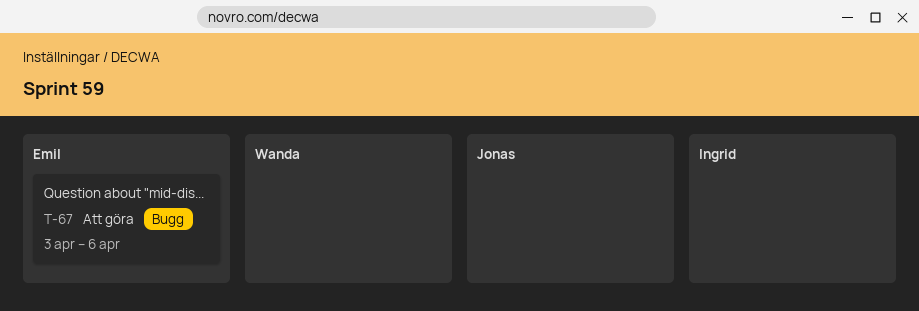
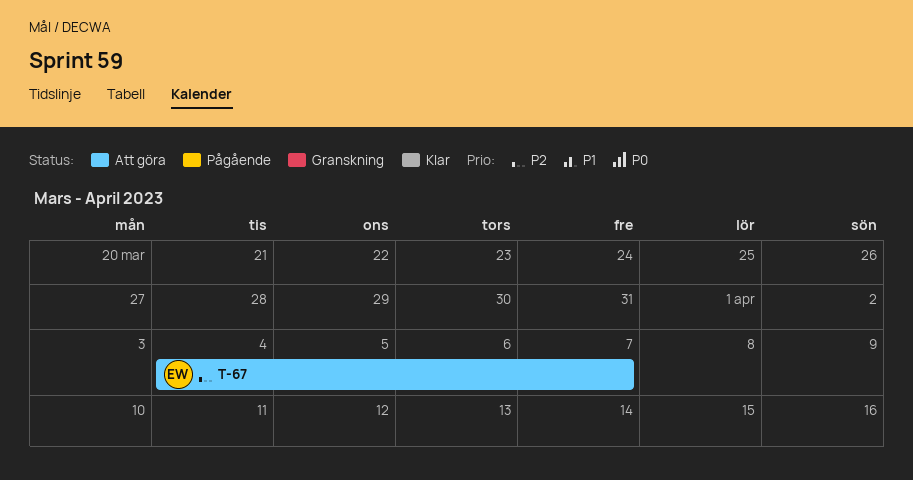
T-67, start: Apr 3 -> Apr 4
T-67, due: Apr 6 -> Apr 7

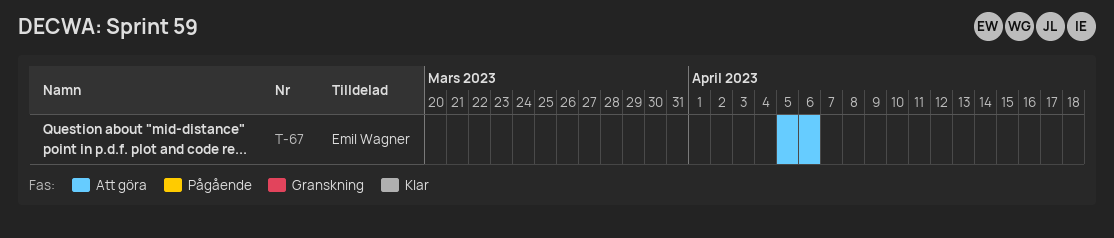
T-67, start: Apr 4 -> Apr 5
T-67, due: Apr 7 -> Apr 6

